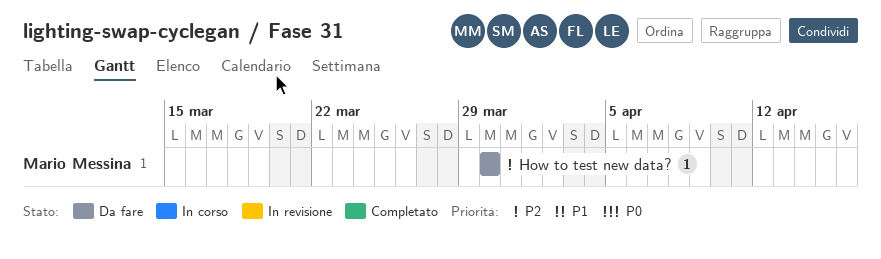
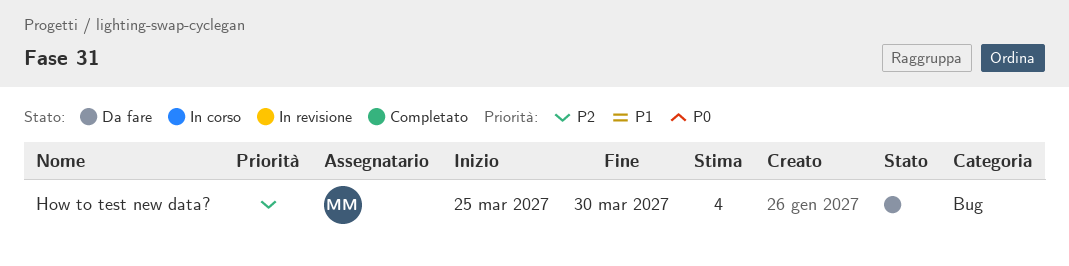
How to test new data?, estimate: 1 -> 4
How to test new data?, start: Mar 30 -> Mar 25

